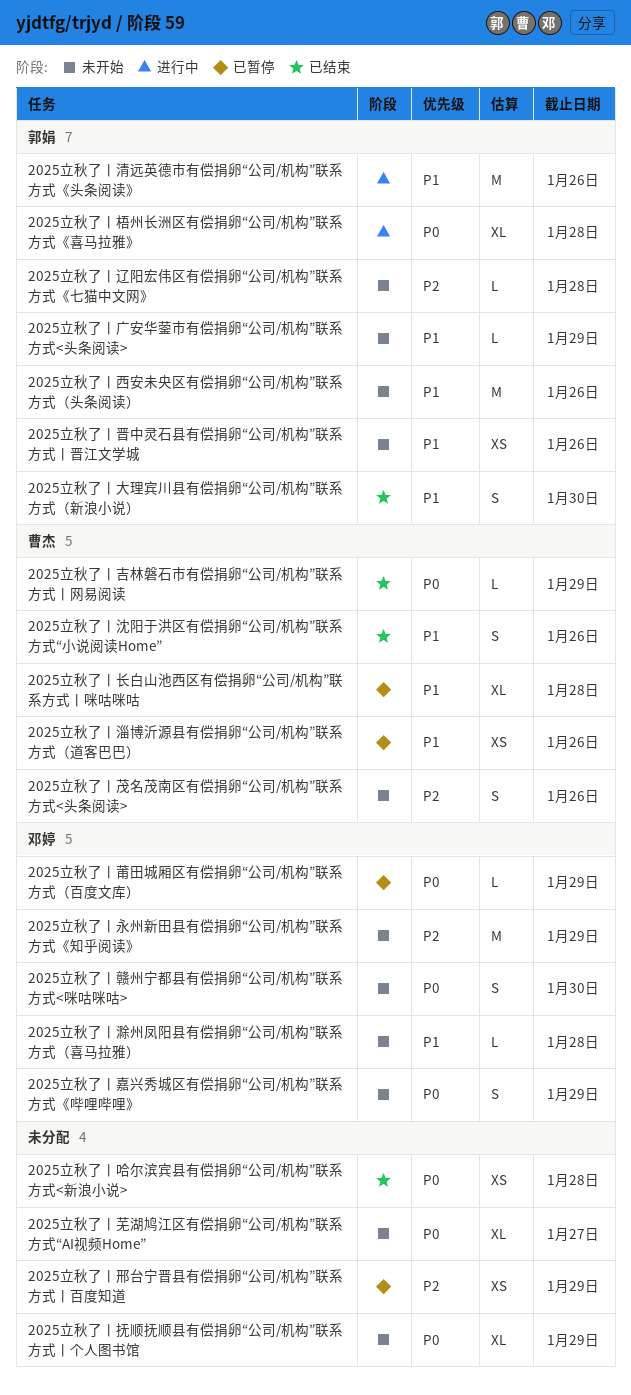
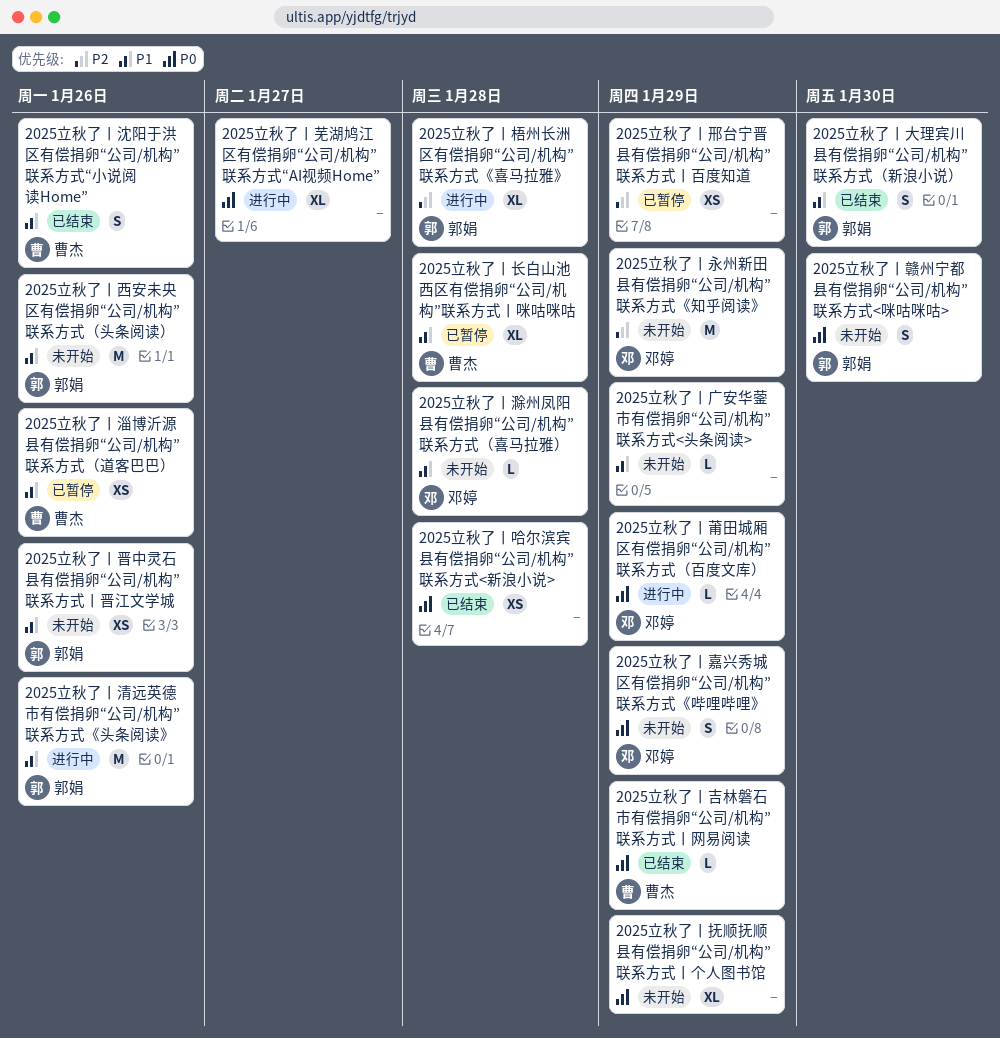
2025立秋了丨广安华蓥市有偿捐卵“公司/机构”联系方式<头条阅读>, owner: 郭娟 -> none
2025立秋了丨梧州长洲区有偿捐卵“公司/机构”联系方式《喜马拉雅》, priority: P0 -> P2
2025立秋了丨芜湖鸠江区有偿捐卵“公司/机构”联系方式“AI视频Home”, status: 未开始 -> 进行中
2025立秋了丨茂名茂南区有偿捐卵“公司/机构”联系方式<头条阅读>: present -> none
2025立秋了丨莆田城厢区有偿捐卵“公司/机构”联系方式（百度文库）, status: 已暂停 -> 进行中
2025立秋了丨赣州宁都县有偿捐卵“公司/机构”联系方式<咪咕咪咕>, owner: 邓婷 -> 郭娟
2025立秋了丨辽阳宏伟区有偿捐卵“公司/机构”联系方式《七猫中文网》: present -> none

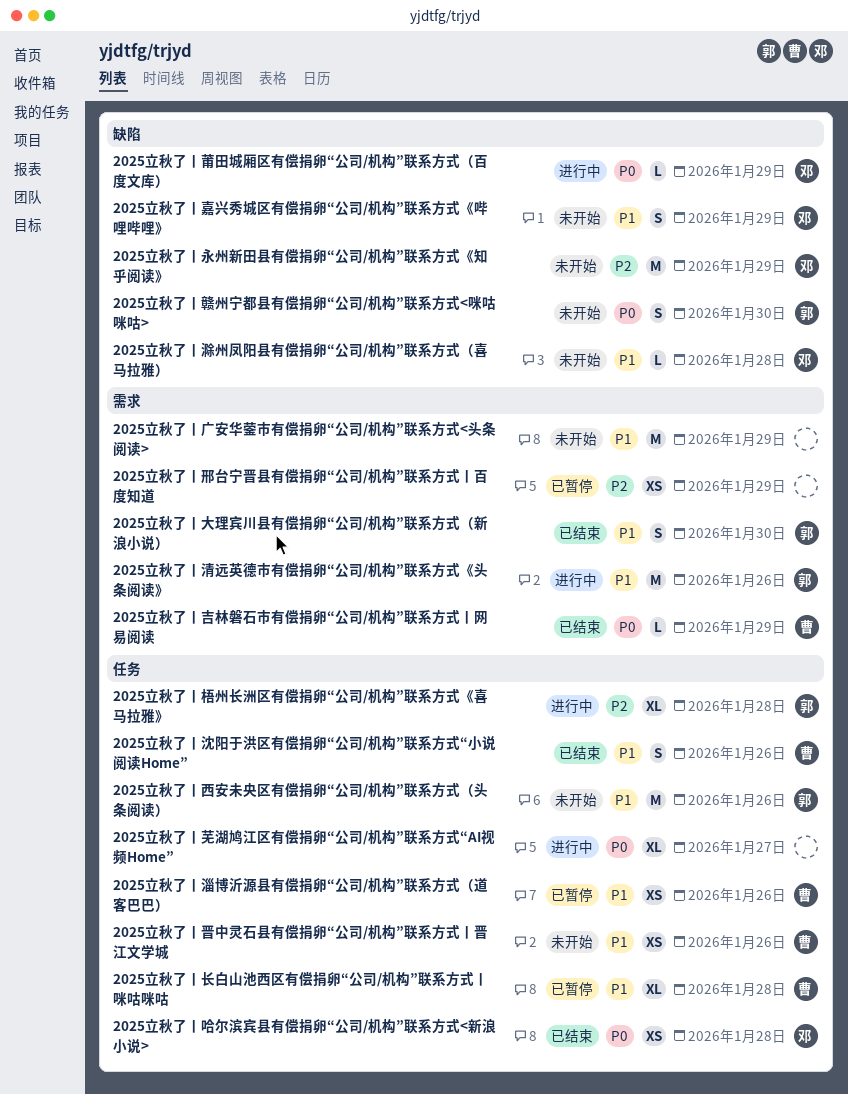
2025立秋了丨哈尔滨宾县有偿捐卵“公司/机构”联系方式<新浪小说>, owner: none -> 邓婷
2025立秋了丨嘉兴秀城区有偿捐卵“公司/机构”联系方式《哔哩哔哩》, priority: P0 -> P1
2025立秋了丨广安华蓥市有偿捐卵“公司/机构”联系方式<头条阅读>, estimate: L -> M
2025立秋了丨抚顺抚顺县有偿捐卵“公司/机构”联系方式丨个人图书馆: present -> none
2025立秋了丨晋中灵石县有偿捐卵“公司/机构”联系方式丨晋江文学城, owner: 郭娟 -> 曹杰

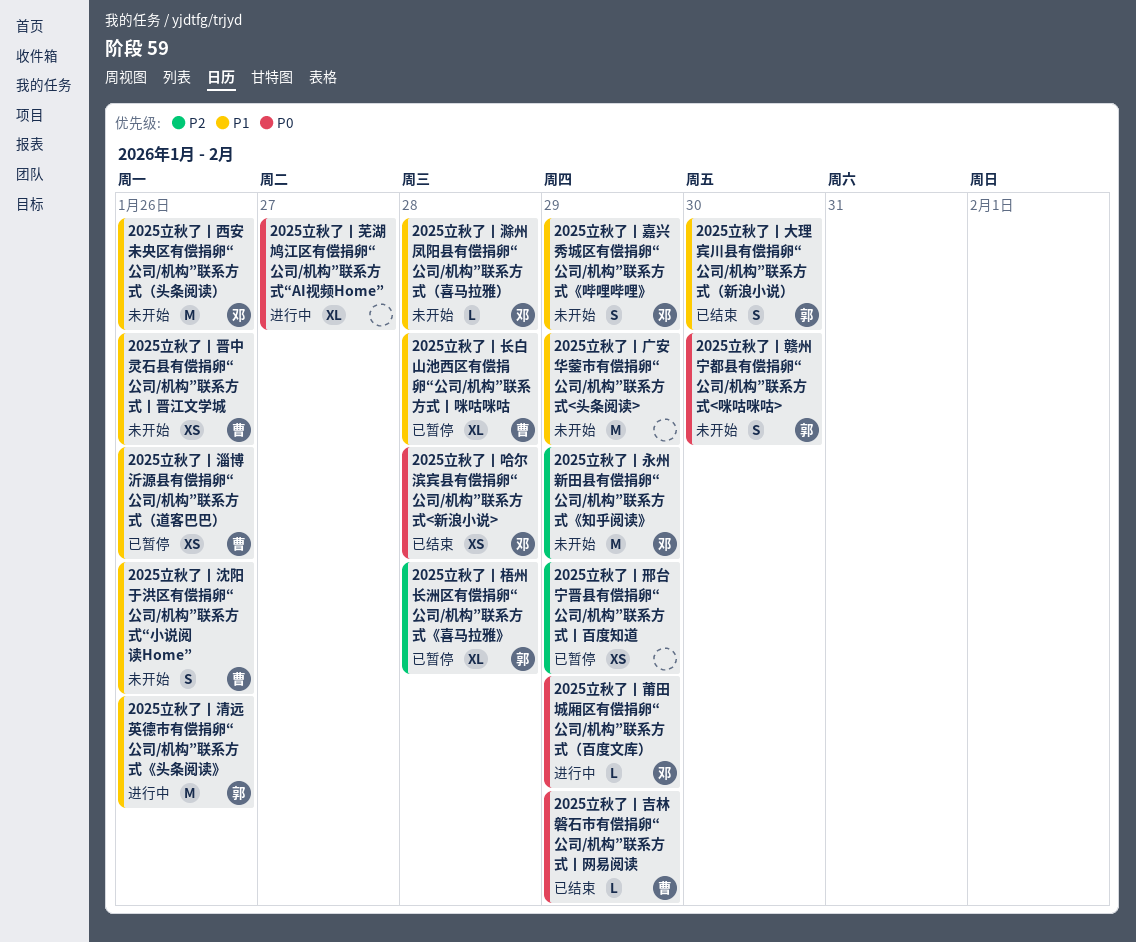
2025立秋了丨梧州长洲区有偿捐卵“公司/机构”联系方式《喜马拉雅》, status: 进行中 -> 已暂停
2025立秋了丨沈阳于洪区有偿捐卵“公司/机构”联系方式“小说阅读Home”, status: 已结束 -> 未开始
2025立秋了丨西安未央区有偿捐卵“公司/机构”联系方式（头条阅读）, owner: 郭 -> 邓

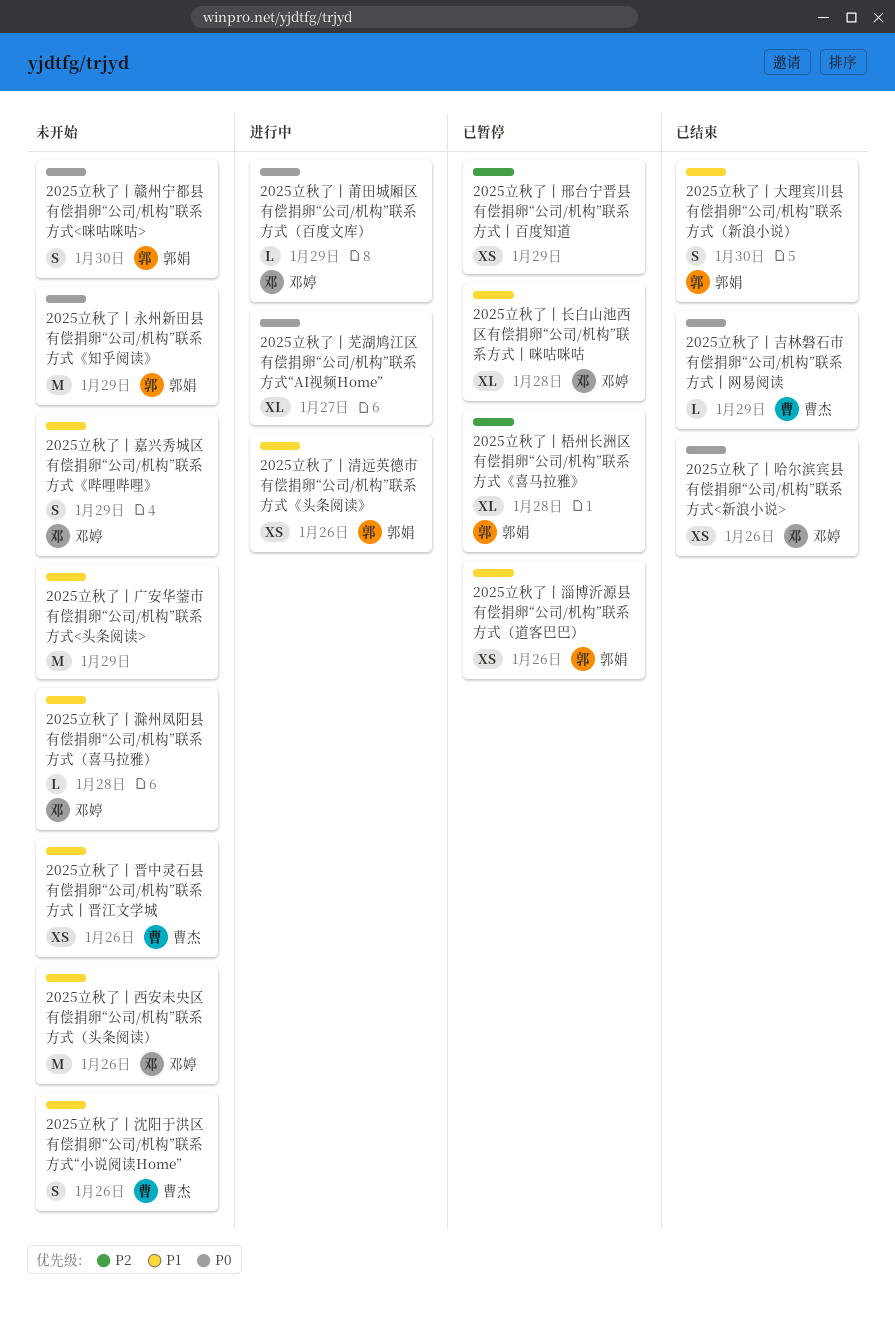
2025立秋了丨哈尔滨宾县有偿捐卵“公司/机构”联系方式<新浪小说>, due: Jan 28 -> Jan 26
2025立秋了丨永州新田县有偿捐卵“公司/机构”联系方式《知乎阅读》, owner: 邓婷 -> 郭娟
2025立秋了丨永州新田县有偿捐卵“公司/机构”联系方式《知乎阅读》, priority: P2 -> P0
2025立秋了丨淄博沂源县有偿捐卵“公司/机构”联系方式（道客巴巴）, owner: 曹杰 -> 郭娟
2025立秋了丨清远英德市有偿捐卵“公司/机构”联系方式《头条阅读》, estimate: M -> XS
2025立秋了丨长白山池西区有偿捐卵“公司/机构”联系方式丨咪咕咪咕, owner: 曹杰 -> 邓婷

